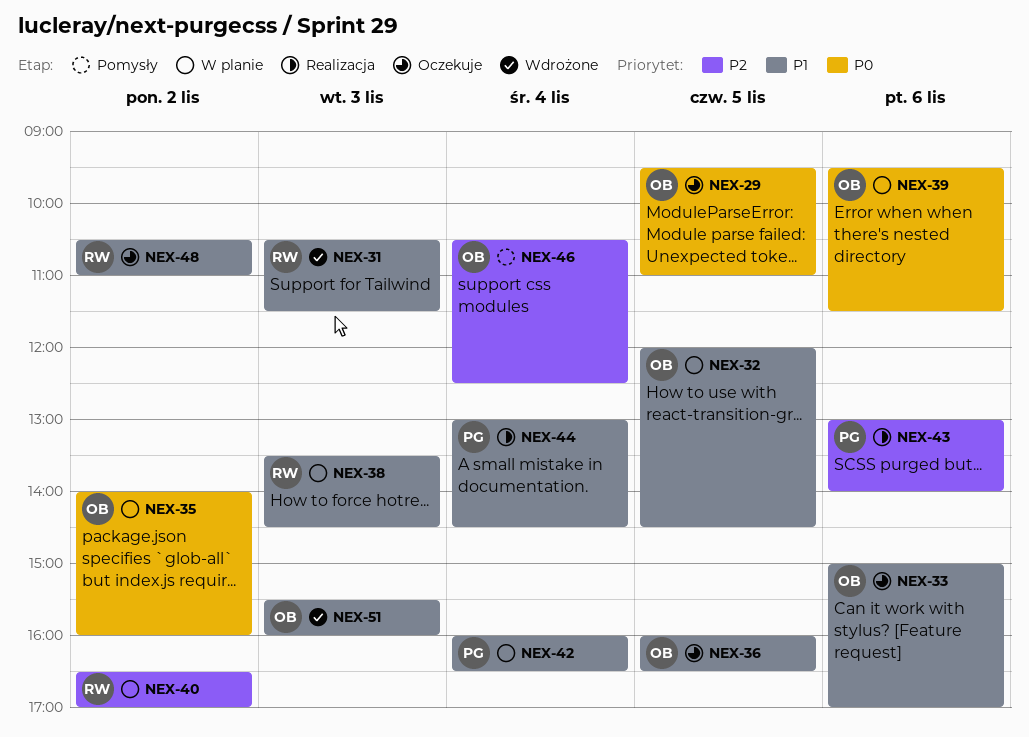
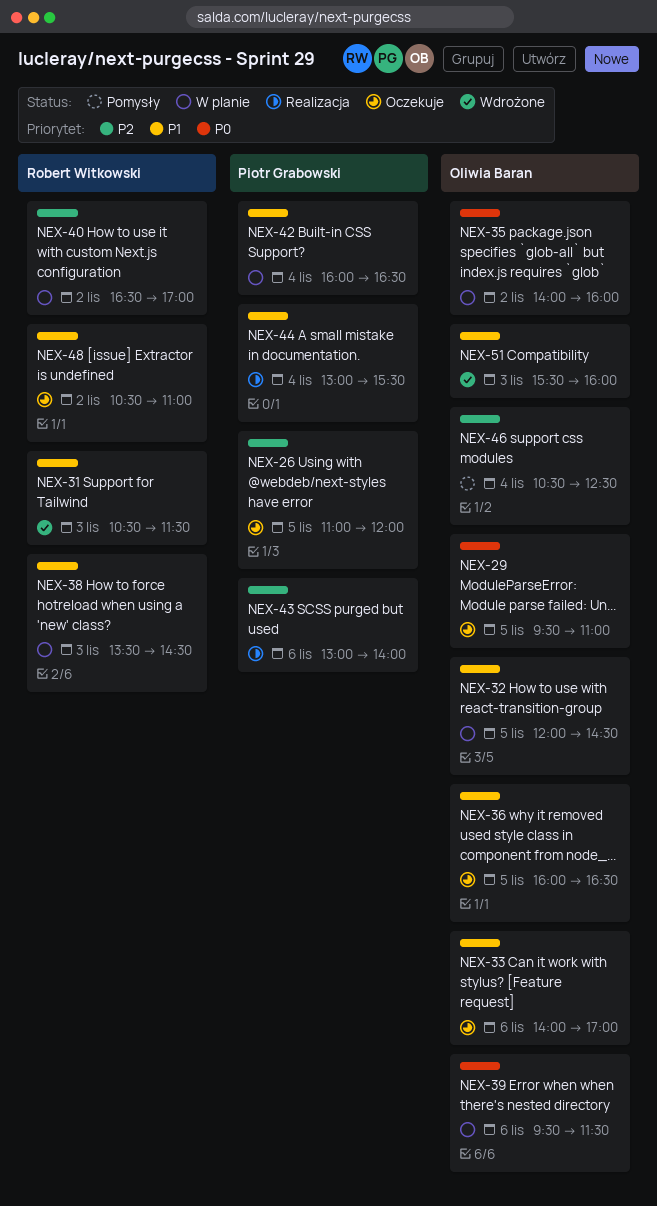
NEX-26: none -> present
NEX-33, begins: 15:00 -> 14:00
NEX-44, ends: 14:30 -> 15:30

